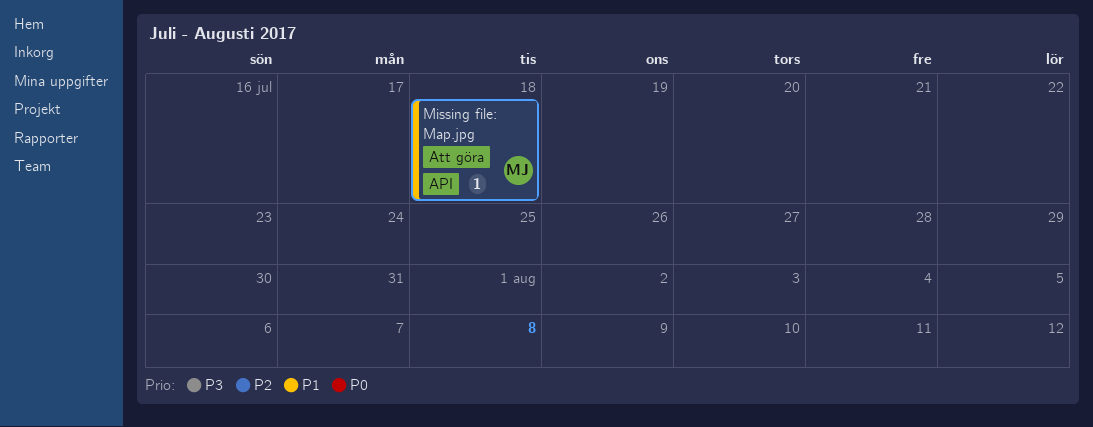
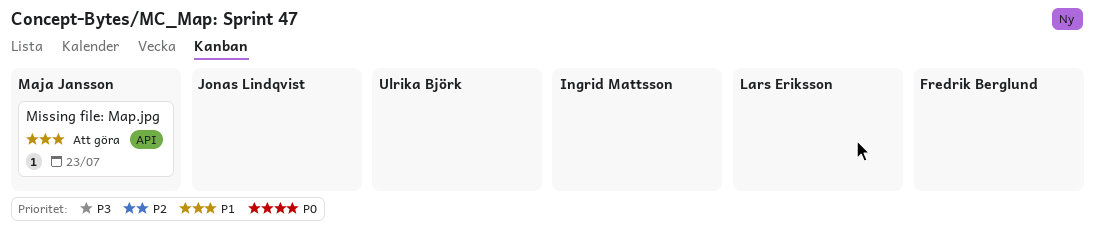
Missing file: Map.jpg, due: Jul 18 -> Jul 23

